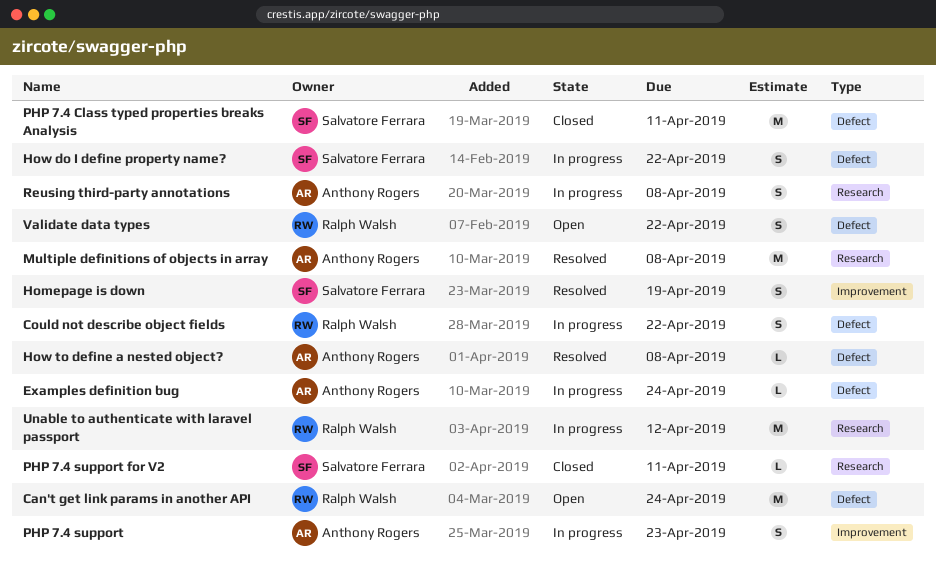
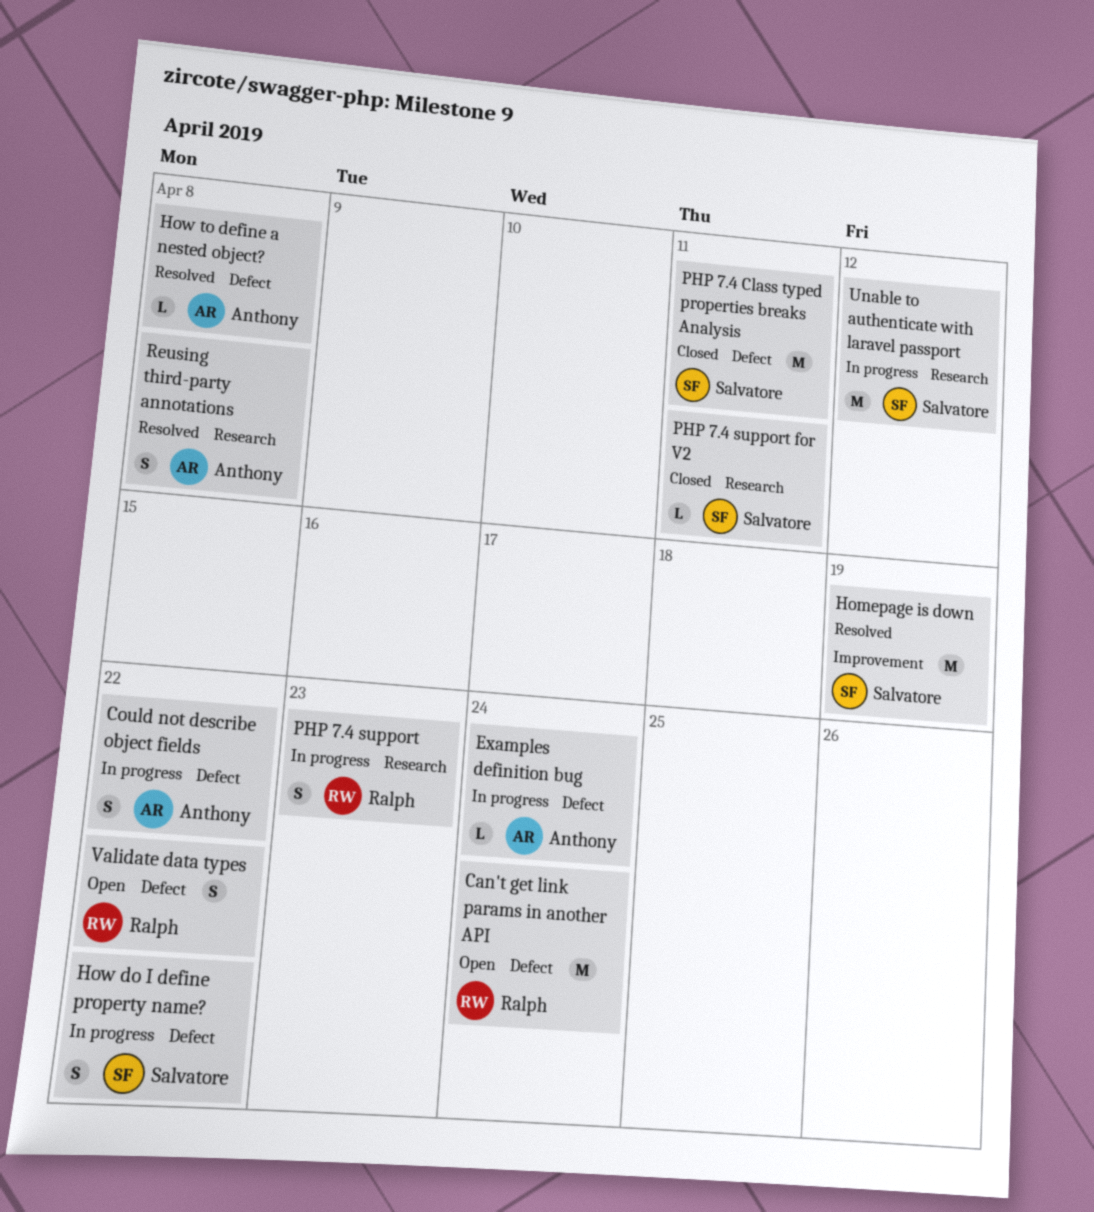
Could not describe object fields, owner: Ralph Walsh -> Anthony Rogers
Homepage is down, estimate: S -> M
Multiple definitions of objects in array: present -> none
PHP 7.4 support, owner: Anthony Rogers -> Ralph Walsh
PHP 7.4 support, label: Improvement -> Research
Reusing third-party annotations, status: In progress -> Resolved
Unable to authenticate with laravel passport, owner: Ralph Walsh -> Salvatore Ferrara

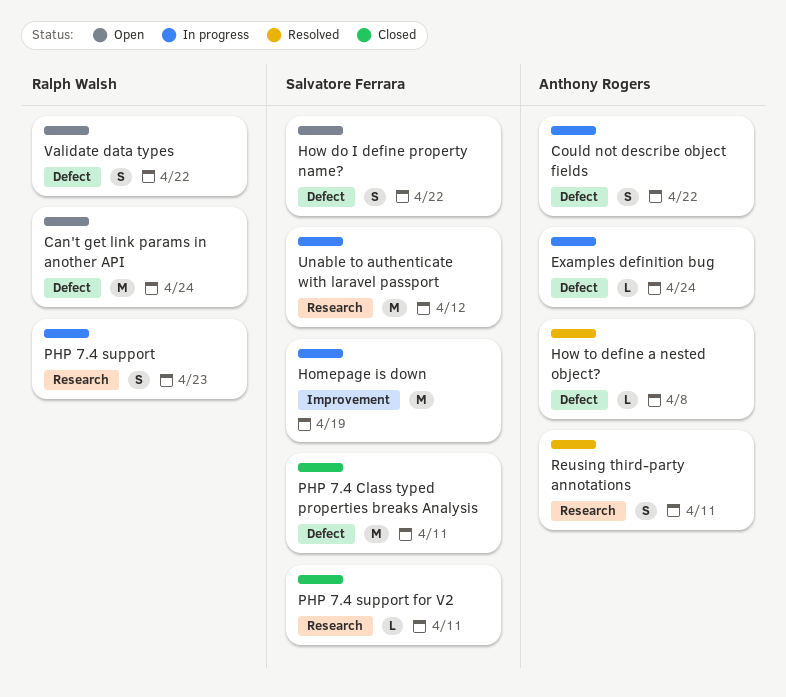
Homepage is down, status: Resolved -> In progress
How do I define property name?, status: In progress -> Open
Reusing third-party annotations, due: Apr 8 -> Apr 11

